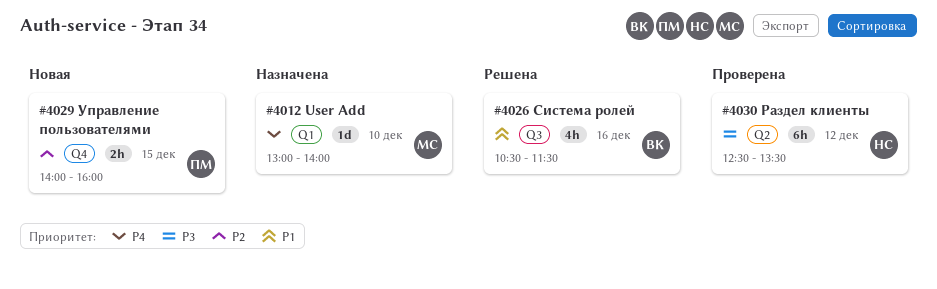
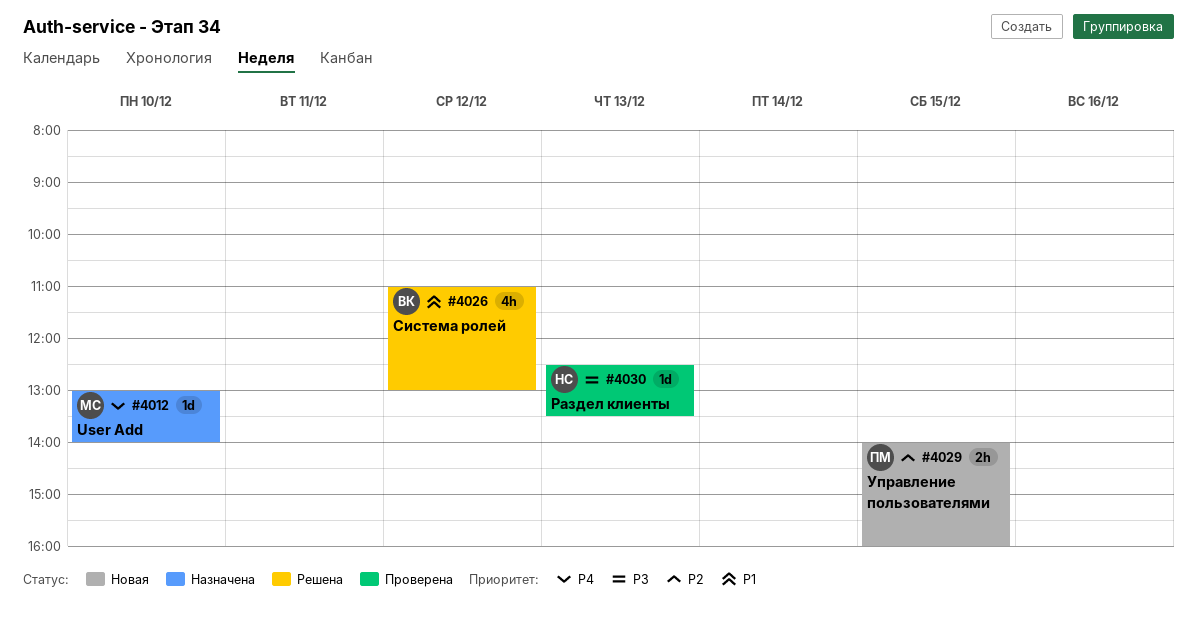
#4026, day: Dec 16 -> Dec 12
#4026, begins: 10:30 -> 11:00
#4026, ends: 11:30 -> 13:00
#4030, estimate: 6h -> 1d
#4030, day: Dec 12 -> Dec 13

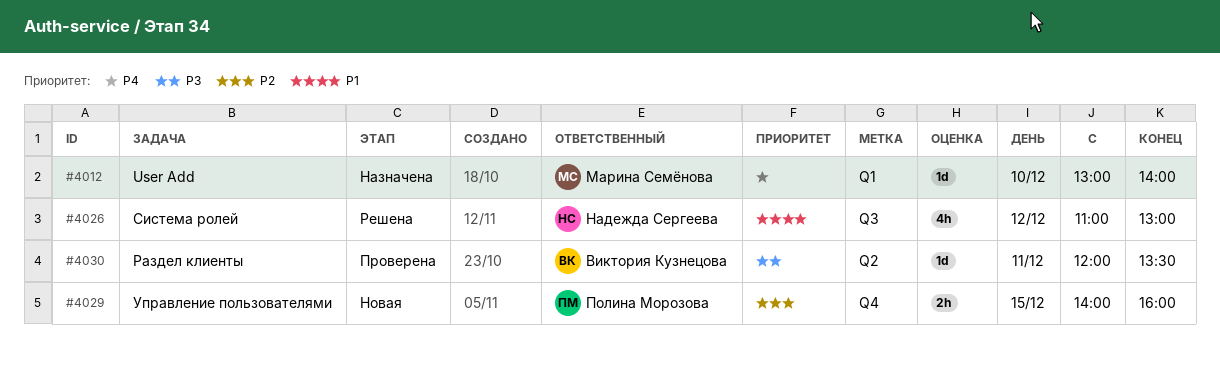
#4026, owner: Виктория Кузнецова -> Надежда Сергеева
#4030, owner: Надежда Сергеева -> Виктория Кузнецова
#4030, day: Dec 13 -> Dec 11
#4030, begins: 12:30 -> 12:00

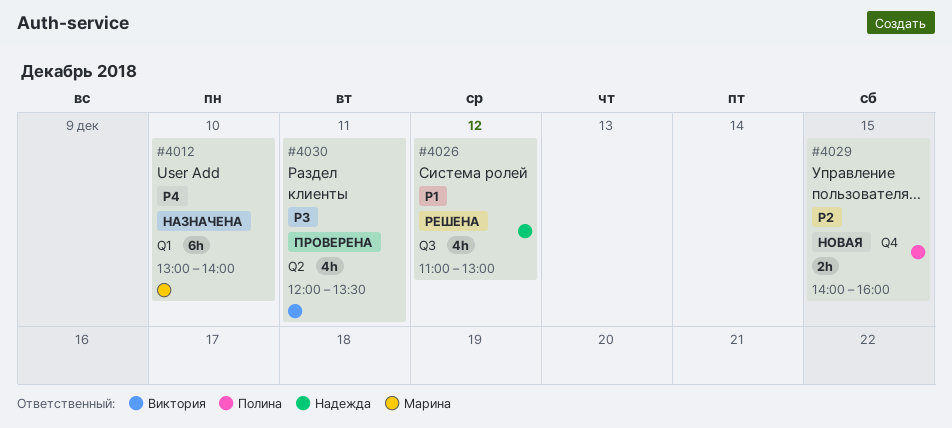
#4012, estimate: 1d -> 6h
#4030, estimate: 1d -> 4h

